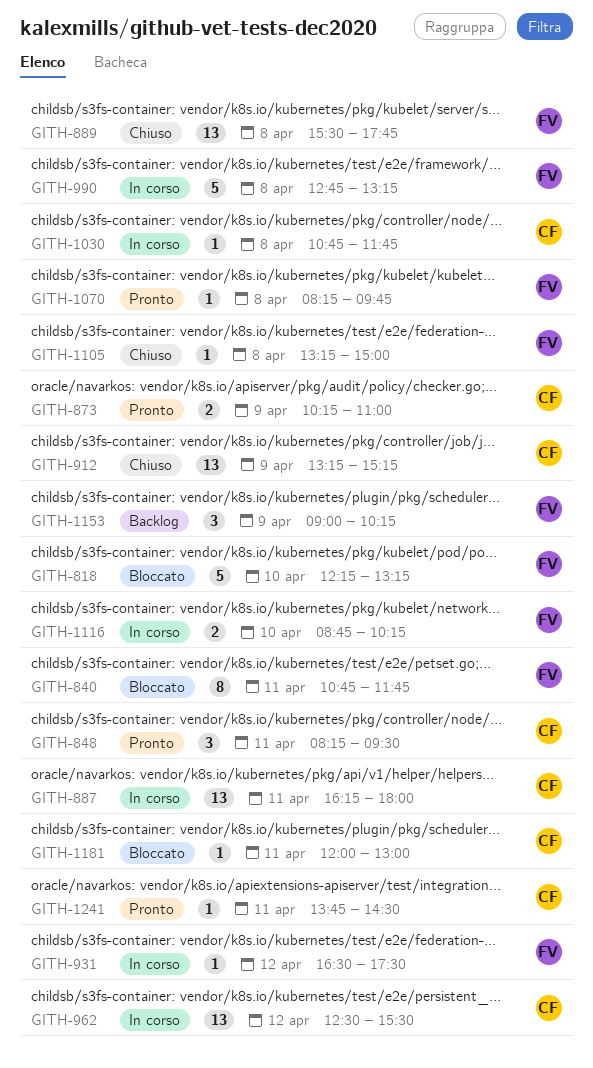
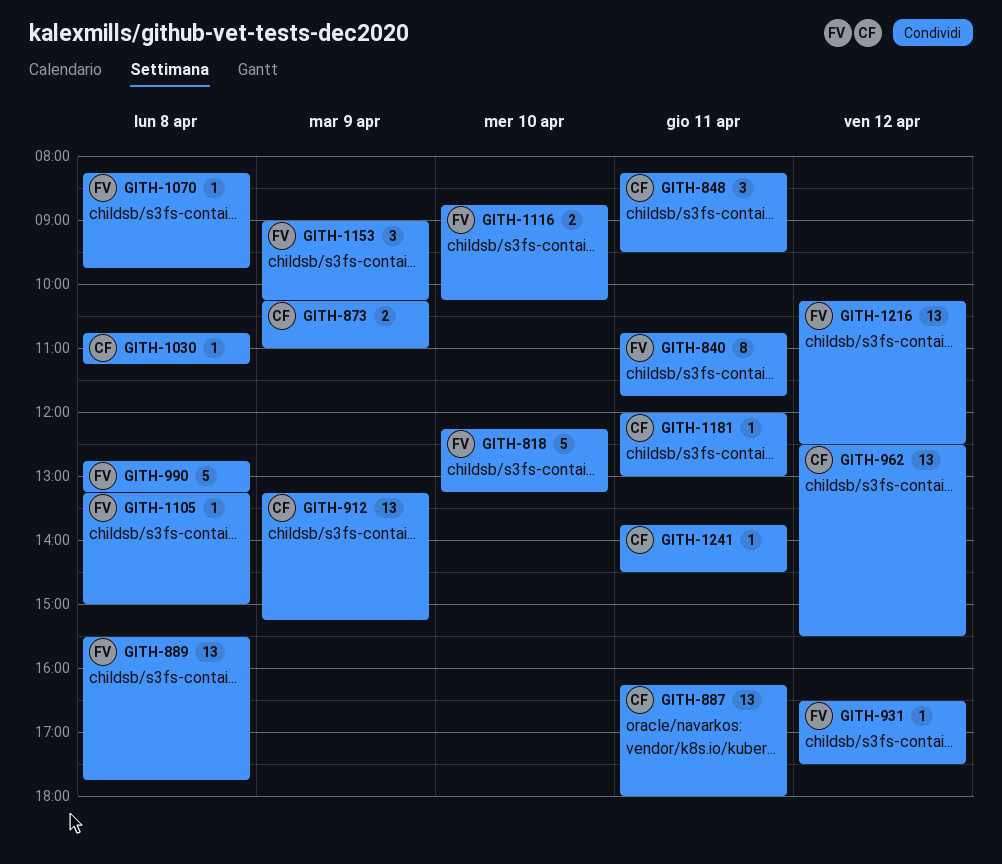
GITH-1030, ends: 11:45 -> 11:15
GITH-1216: none -> present

